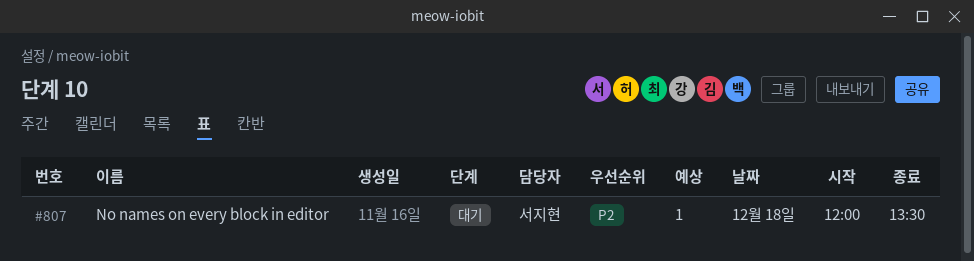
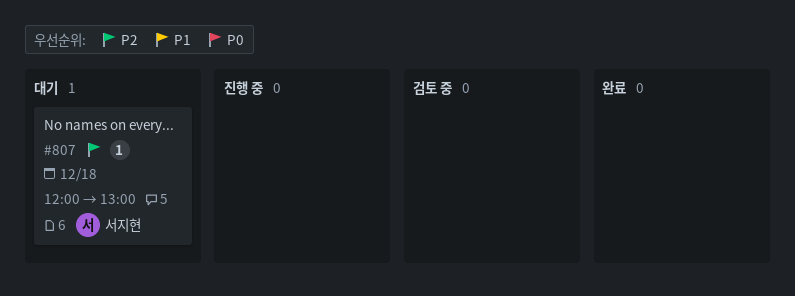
#807, ends: 13:30 -> 13:00

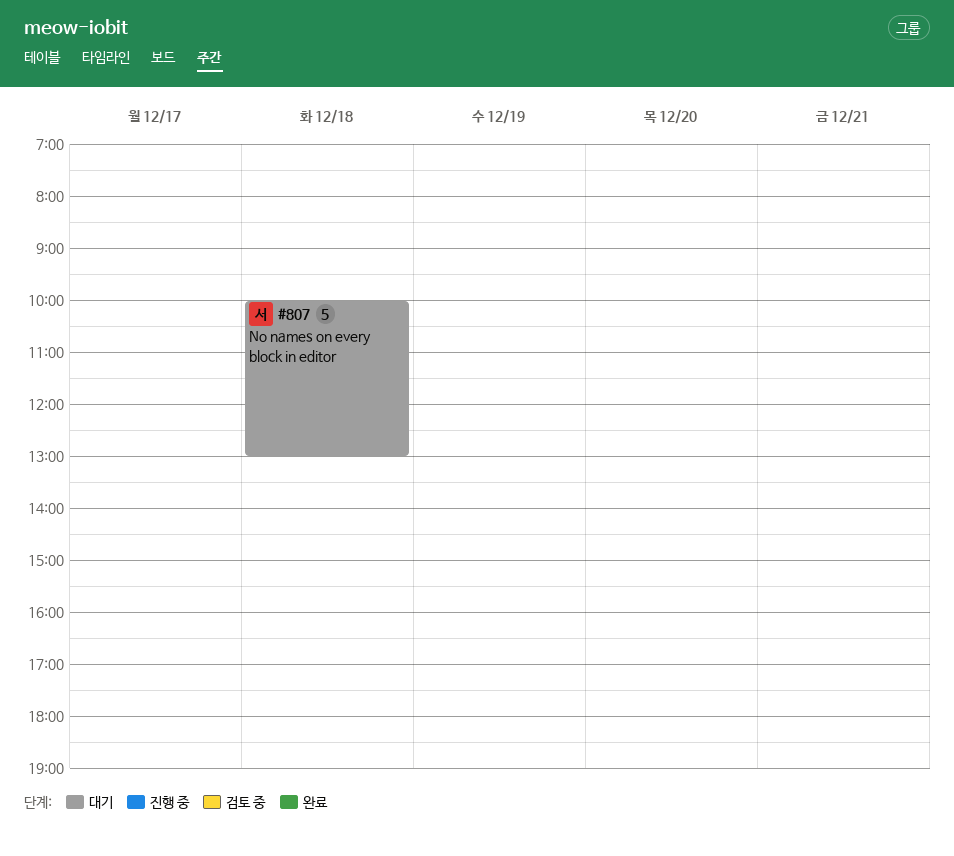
#807, estimate: 1 -> 5
#807, begins: 12:00 -> 10:00

